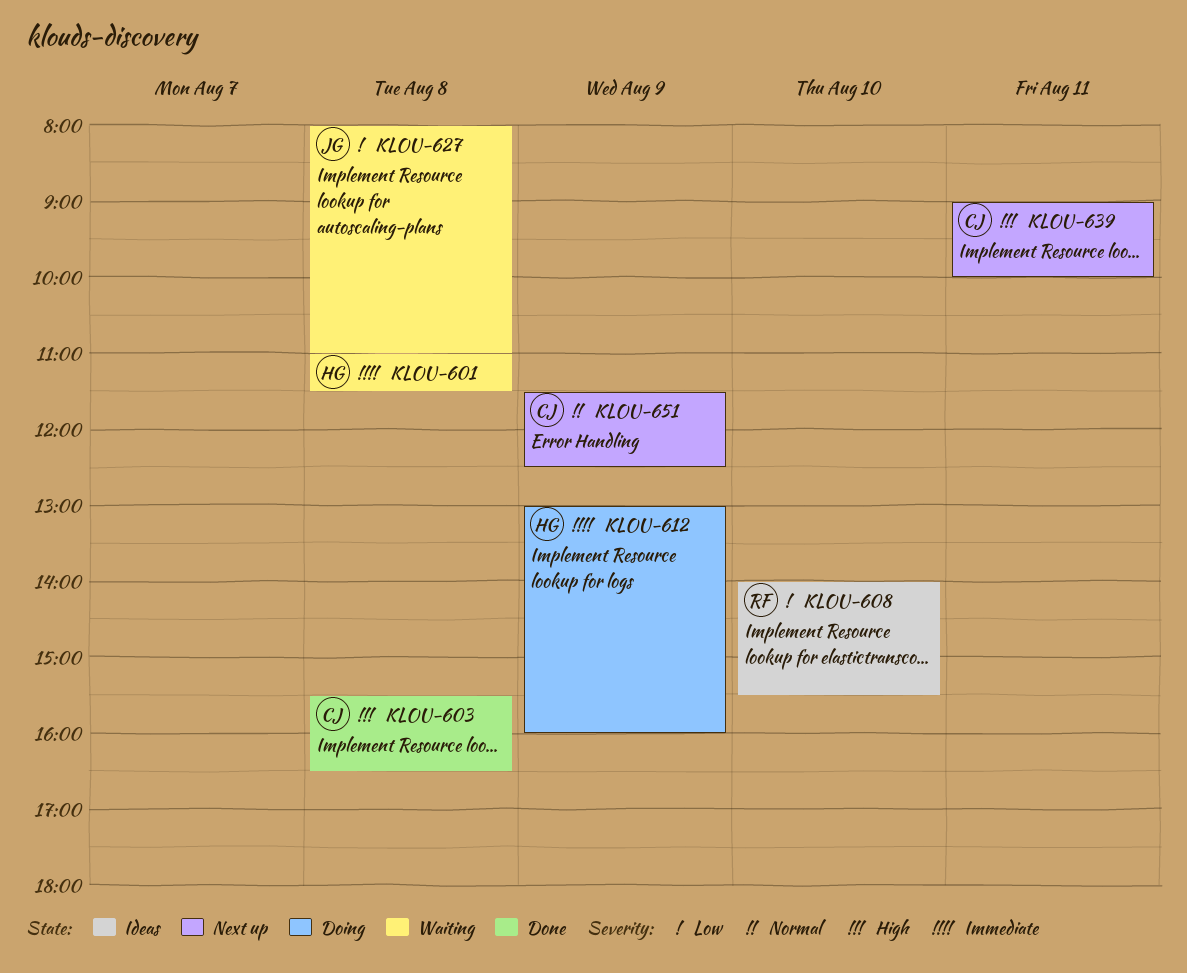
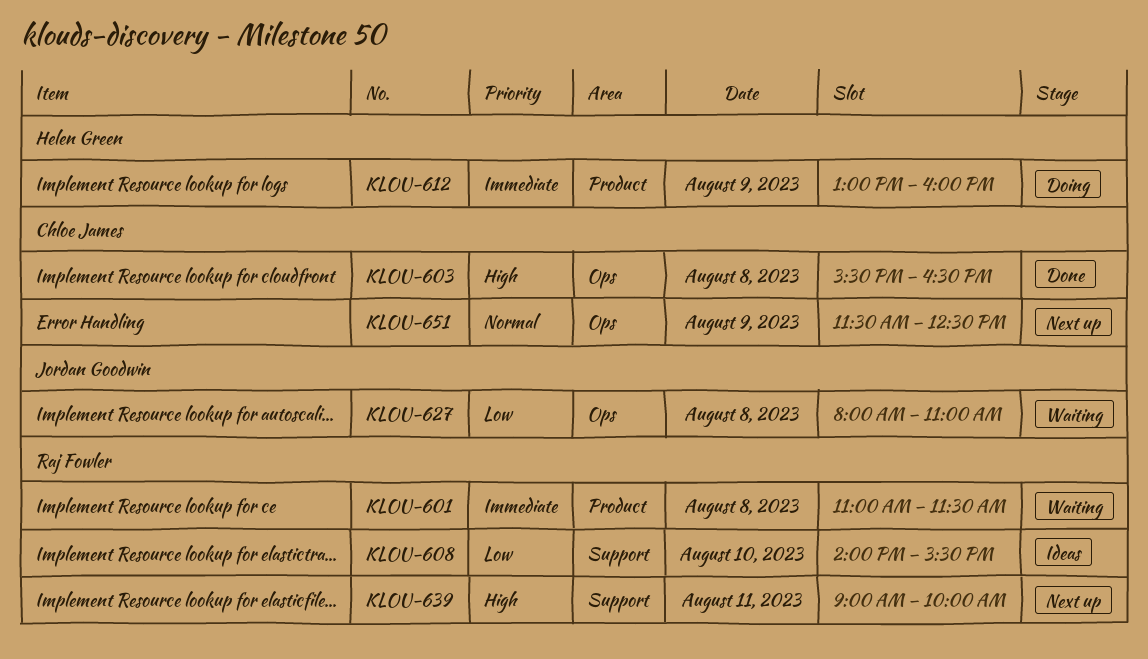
KLOU-601, owner: Helen Green -> Raj Fowler
KLOU-639, owner: Chloe James -> Raj Fowler

